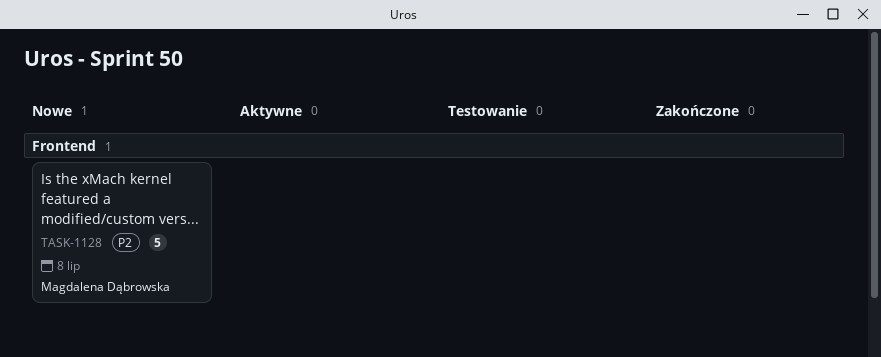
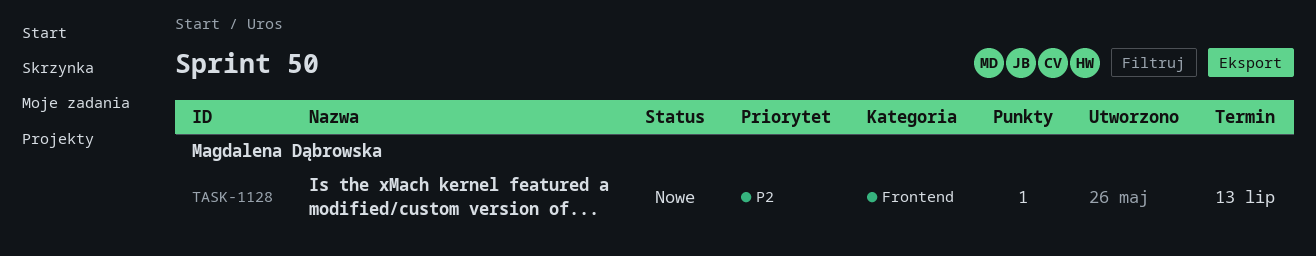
TASK-1128, estimate: 5 -> 1
TASK-1128, due: Jul 8 -> Jul 13

